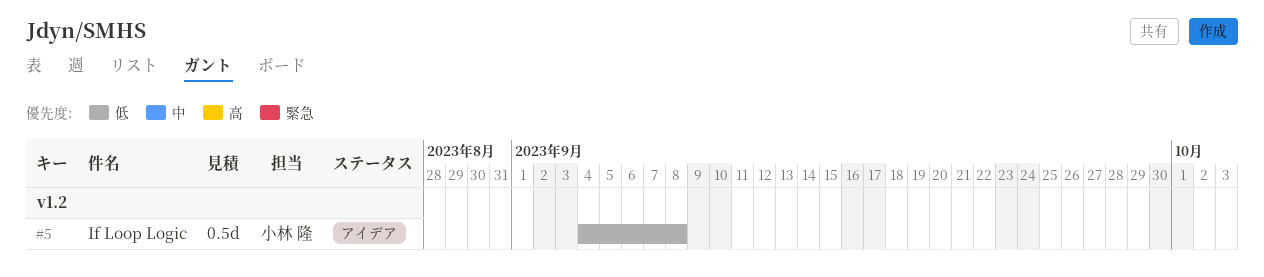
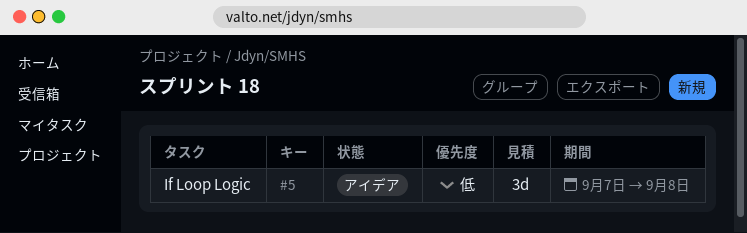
#5, estimate: 0.5d -> 3d
#5, start: Sep 4 -> Sep 7

